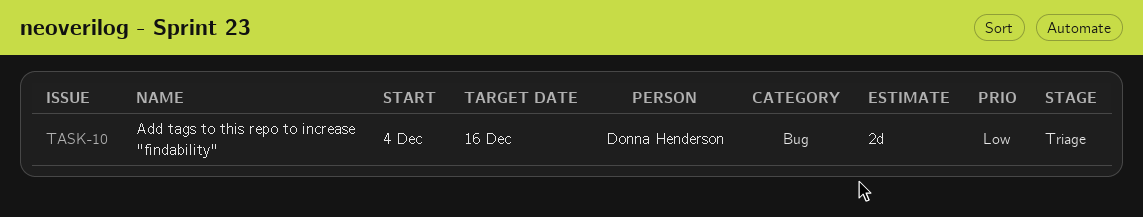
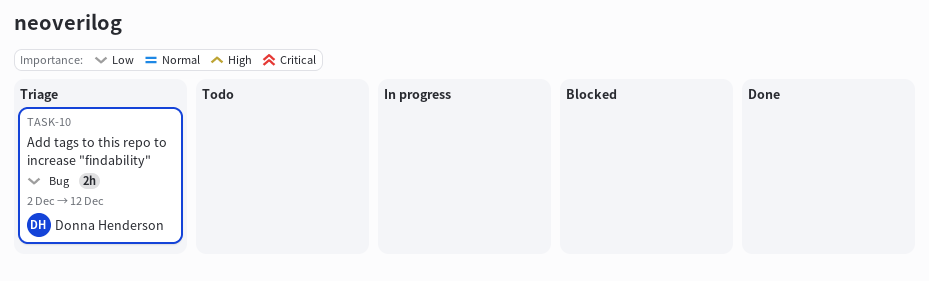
TASK-10, estimate: 2d -> 2h
TASK-10, start: Dec 4 -> Dec 2
TASK-10, due: Dec 16 -> Dec 12

